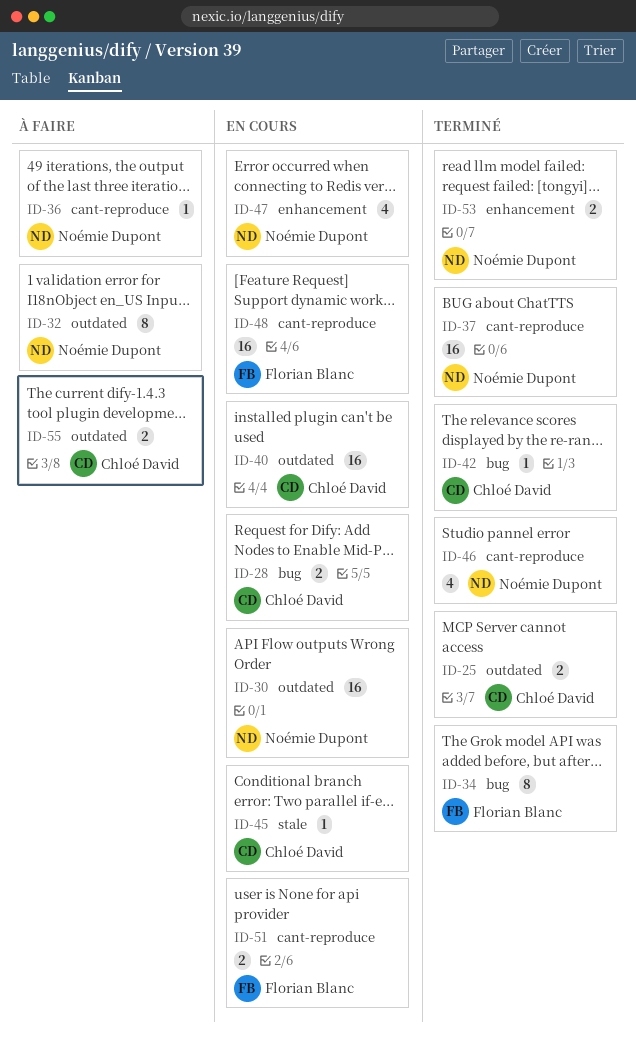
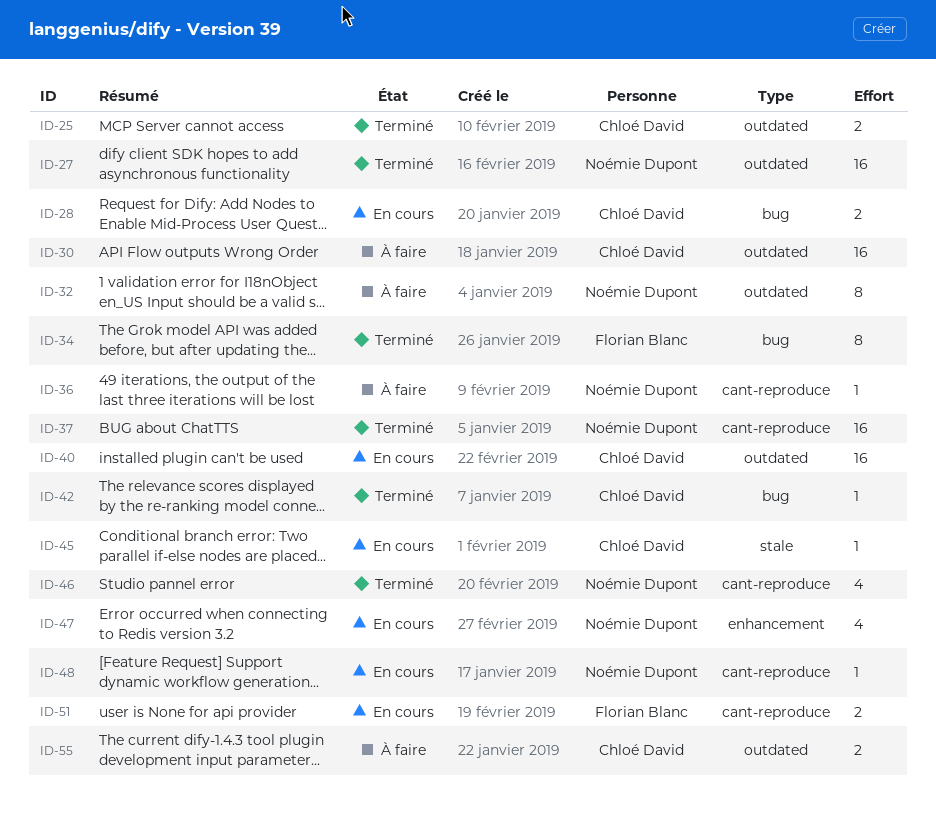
ID-27: none -> present
ID-30, status: En cours -> À faire
ID-30, owner: Noémie Dupont -> Chloé David
ID-48, owner: Florian Blanc -> Noémie Dupont
ID-48, estimate: 16 -> 1
ID-53: present -> none

